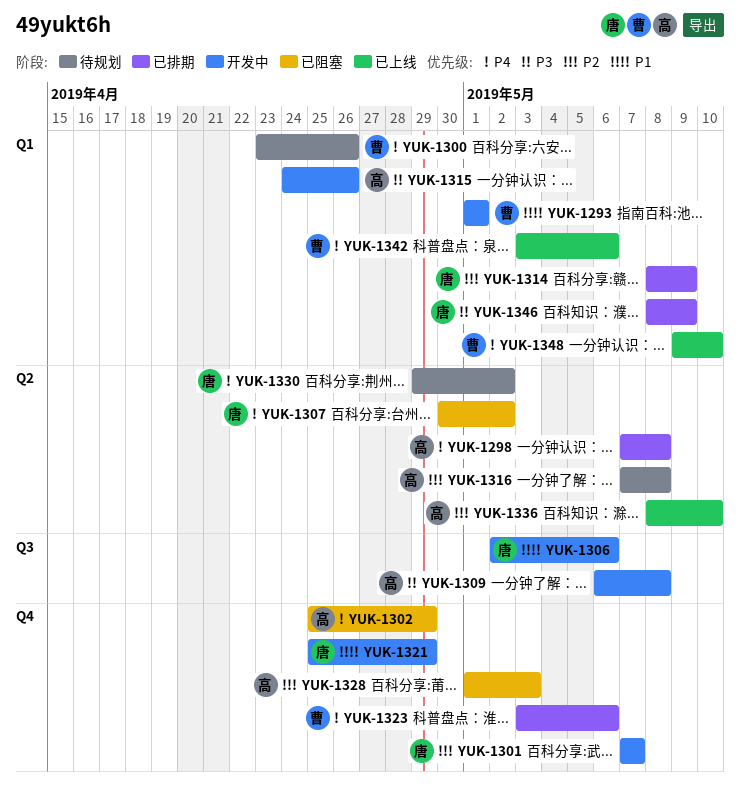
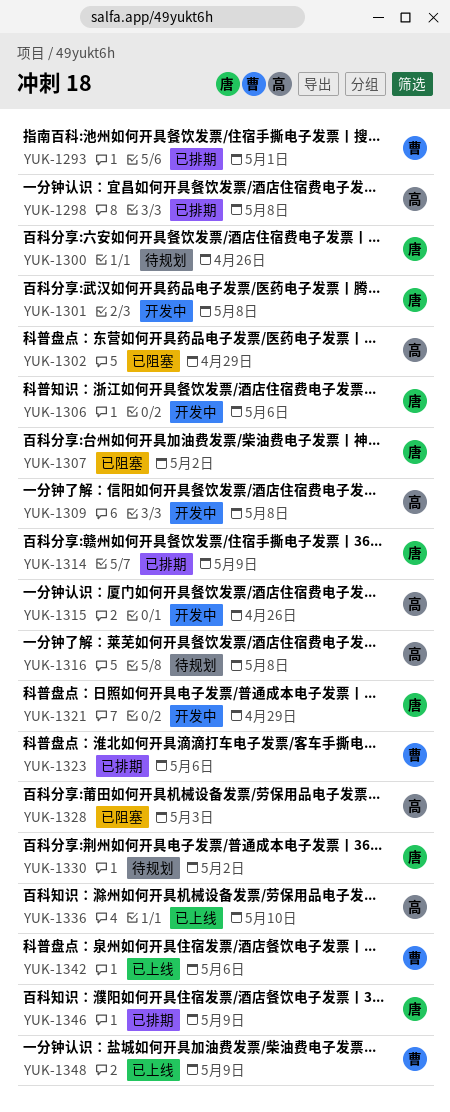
YUK-1293, status: 开发中 -> 已排期
YUK-1300, owner: 曹 -> 唐
YUK-1301, due: May 7 -> May 8
YUK-1348, due: May 10 -> May 9

